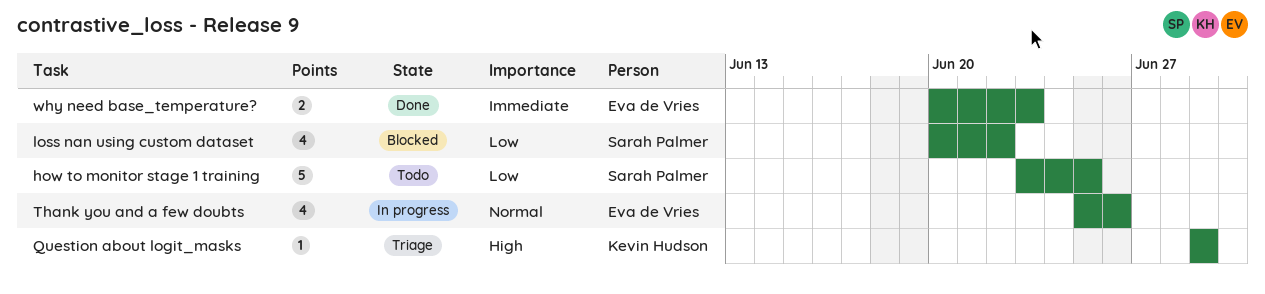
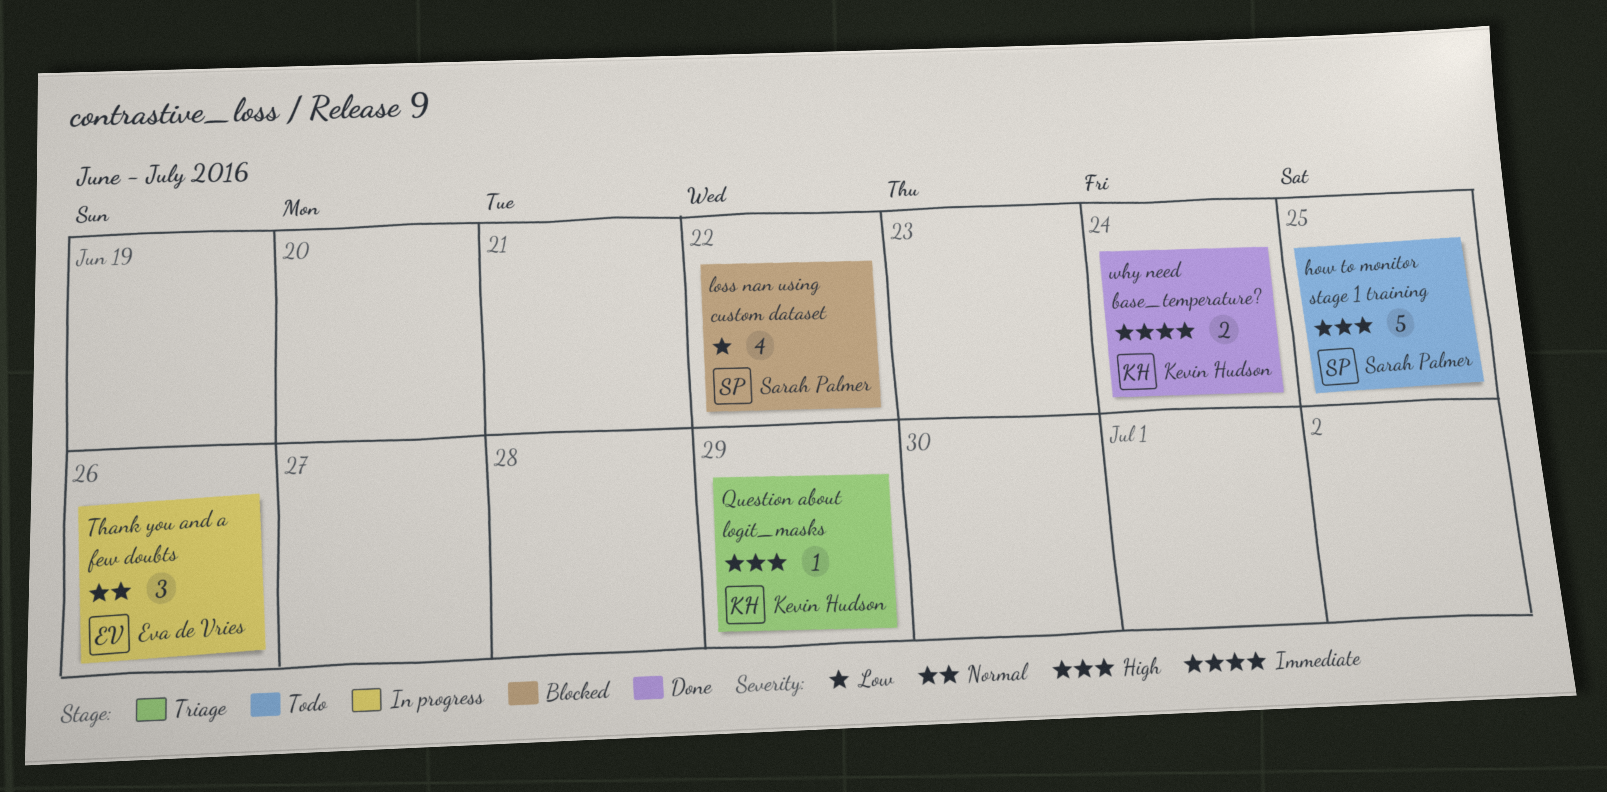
how to monitor stage 1 training, priority: Low -> High
Thank you and a few doubts, estimate: 4 -> 3
why need base_temperature?, owner: Eva de Vries -> Kevin Hudson
why need base_temperature?, due: Jun 23 -> Jun 24

